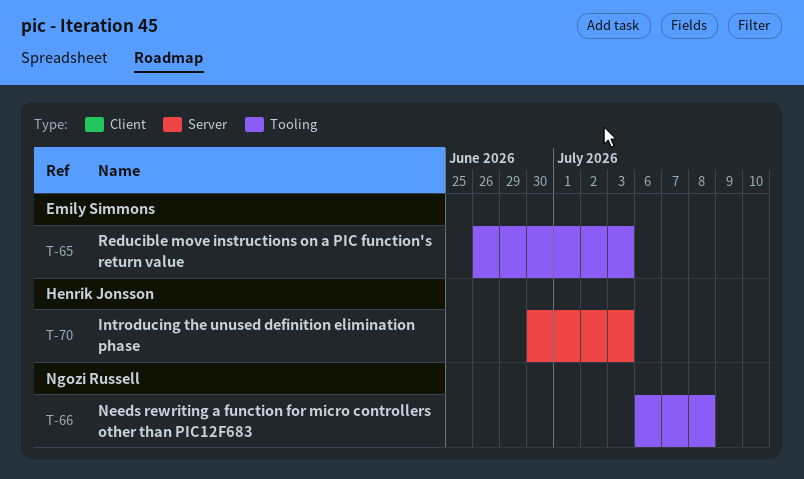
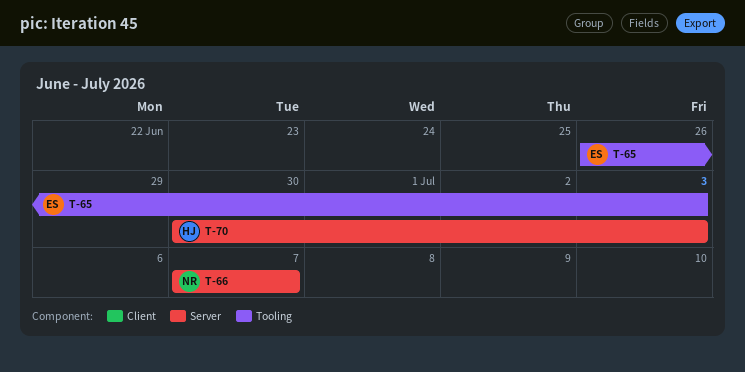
T-66, label: Tooling -> Server
T-66, start: Jul 6 -> Jul 7
T-66, due: Jul 8 -> Jul 7

